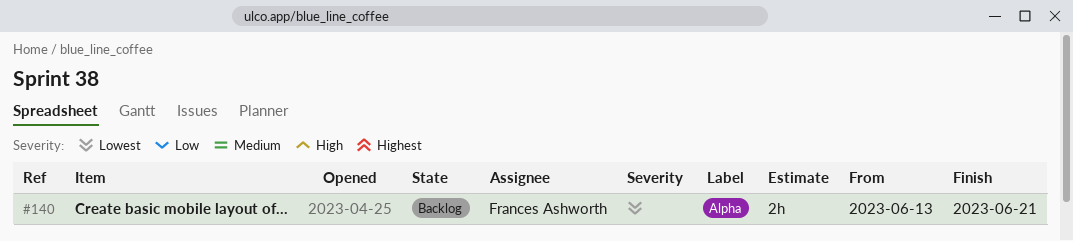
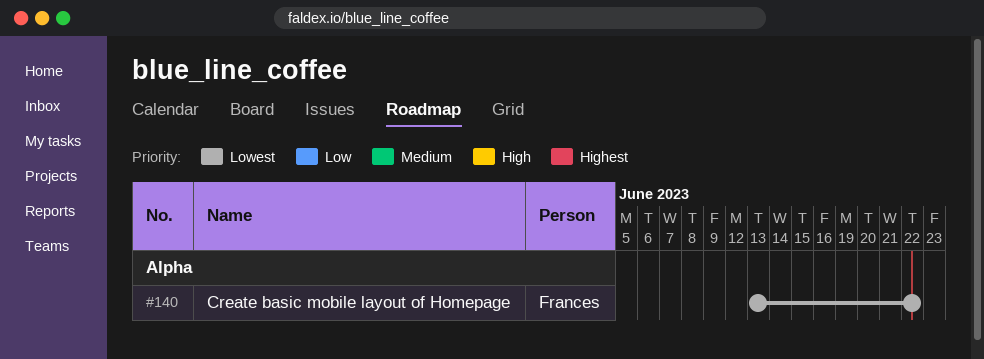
#140, due: Jun 21 -> Jun 22

